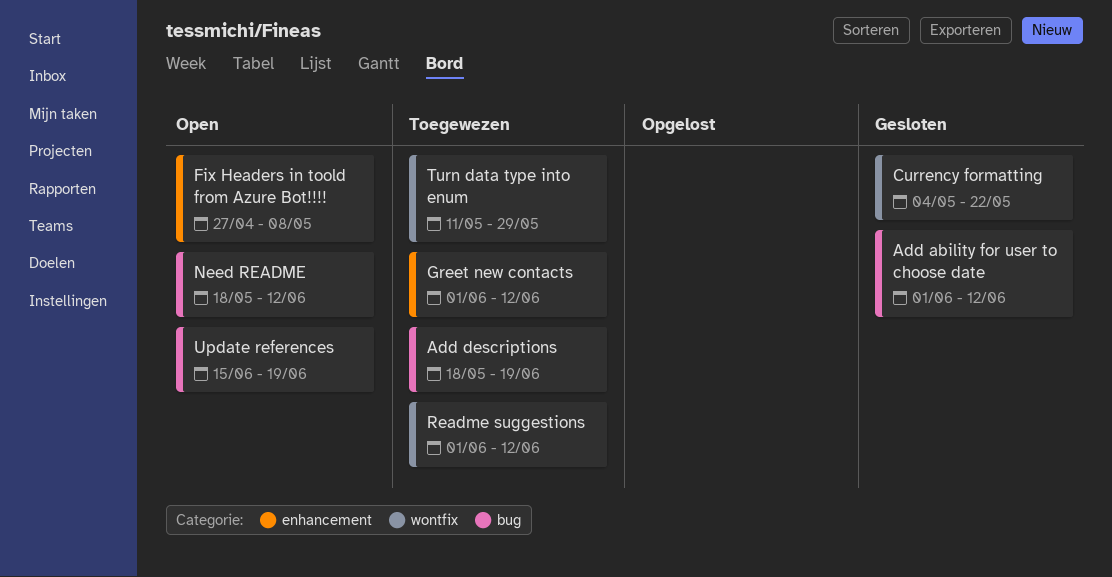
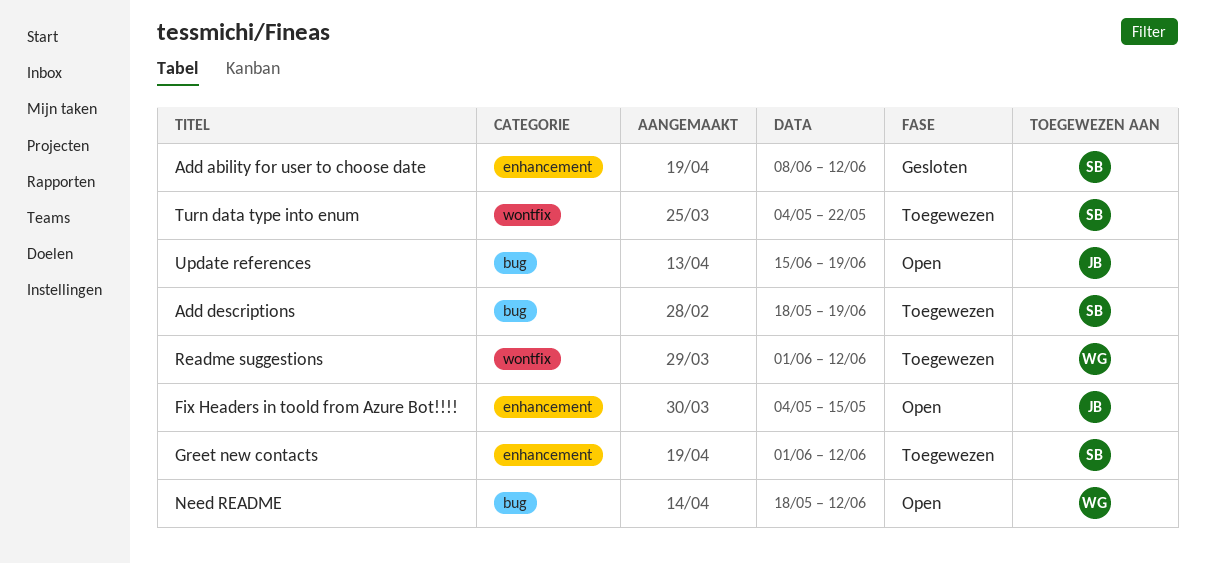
Add ability for user to choose date, label: bug -> enhancement
Add ability for user to choose date, start: Jun 1 -> Jun 8
Currency formatting: present -> none
Fix Headers in toold from Azure Bot!!!!, start: Apr 27 -> May 4
Fix Headers in toold from Azure Bot!!!!, due: May 8 -> May 15
Turn data type into enum, start: May 11 -> May 4
Turn data type into enum, due: May 29 -> May 22

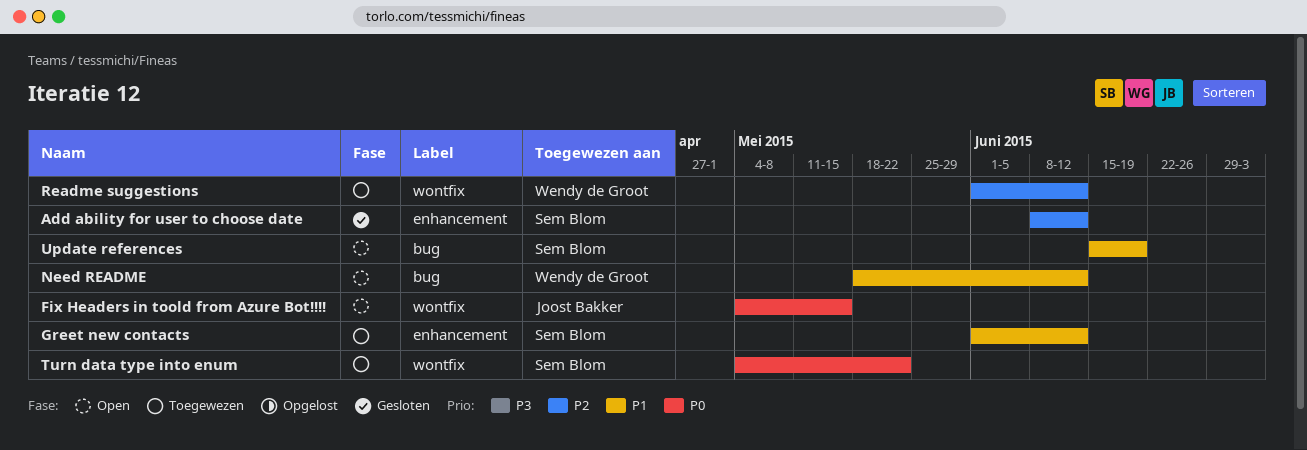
Add descriptions: present -> none
Fix Headers in toold from Azure Bot!!!!, label: enhancement -> wontfix
Update references, owner: Joost Bakker -> Sem Blom

